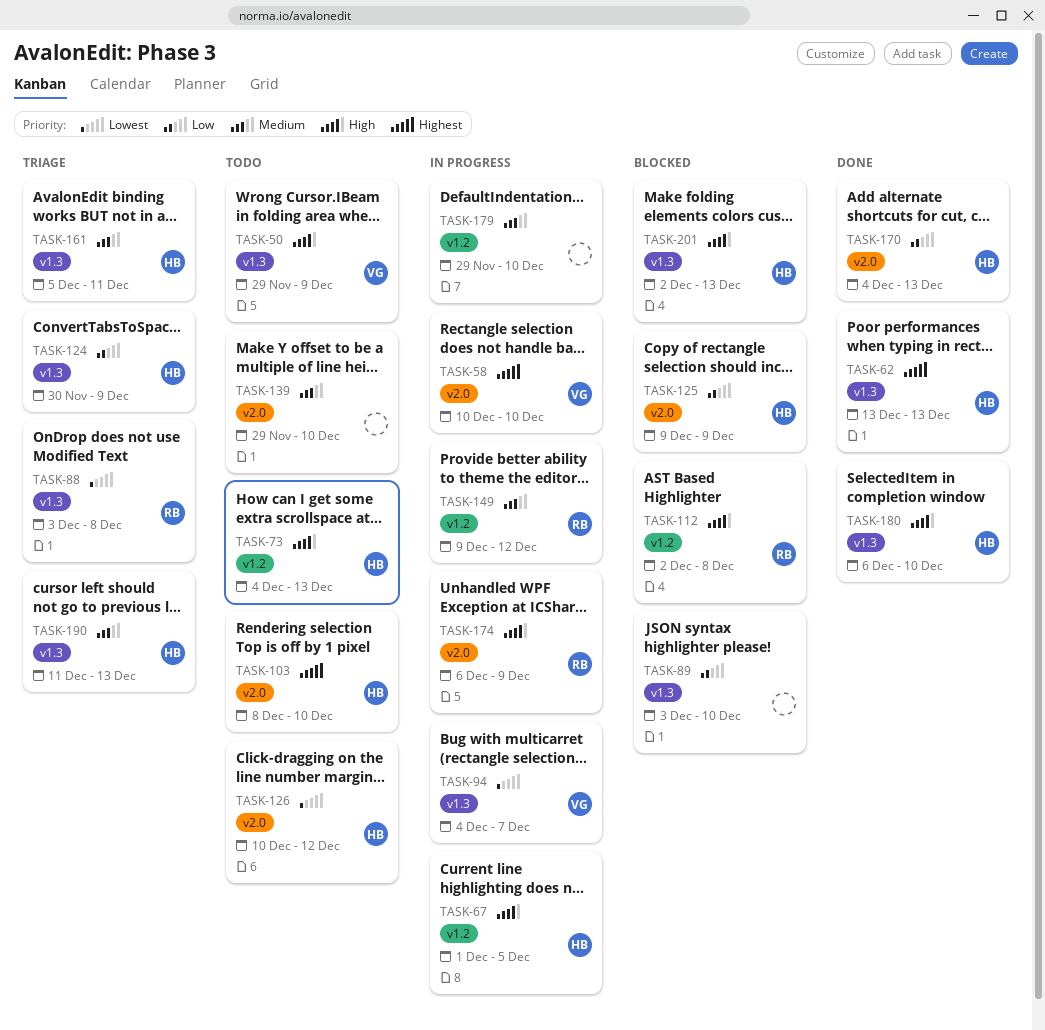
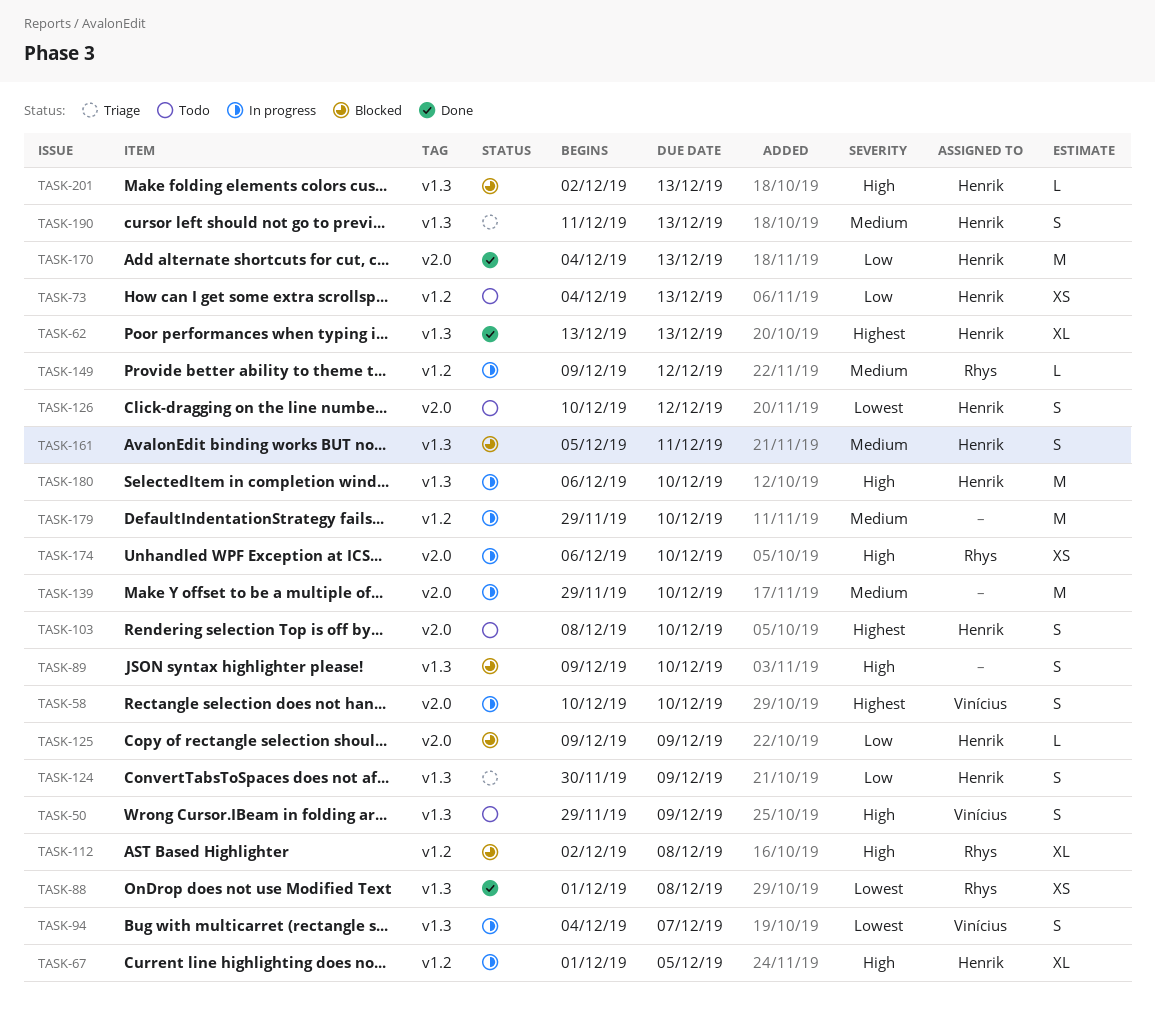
TASK-73, priority: High -> Low
TASK-88, status: Triage -> Done
TASK-88, start: Dec 3 -> Dec 1
TASK-89, priority: Low -> High
TASK-89, start: Dec 3 -> Dec 9
TASK-139, status: Todo -> In progress
TASK-161, status: Triage -> Blocked
TASK-174, due: Dec 9 -> Dec 10
TASK-180, status: Done -> In progress

